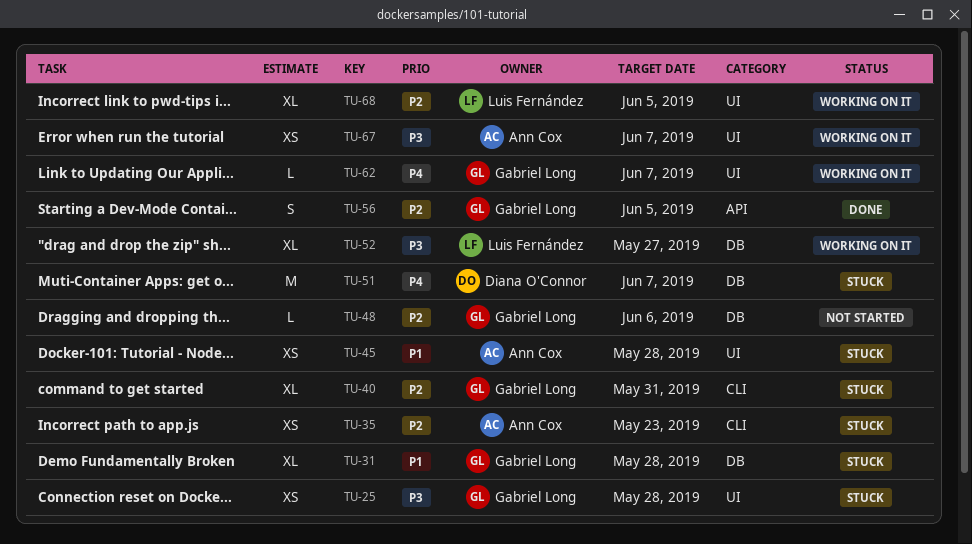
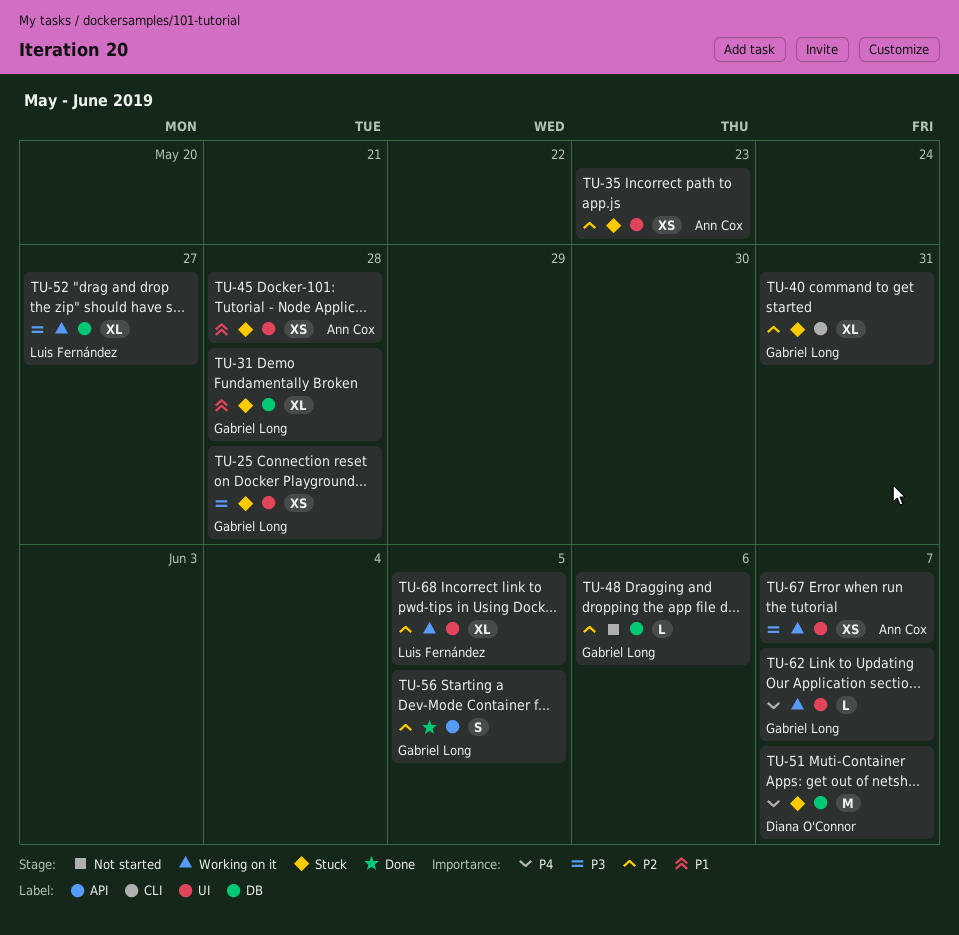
TU-35, label: CLI -> UI

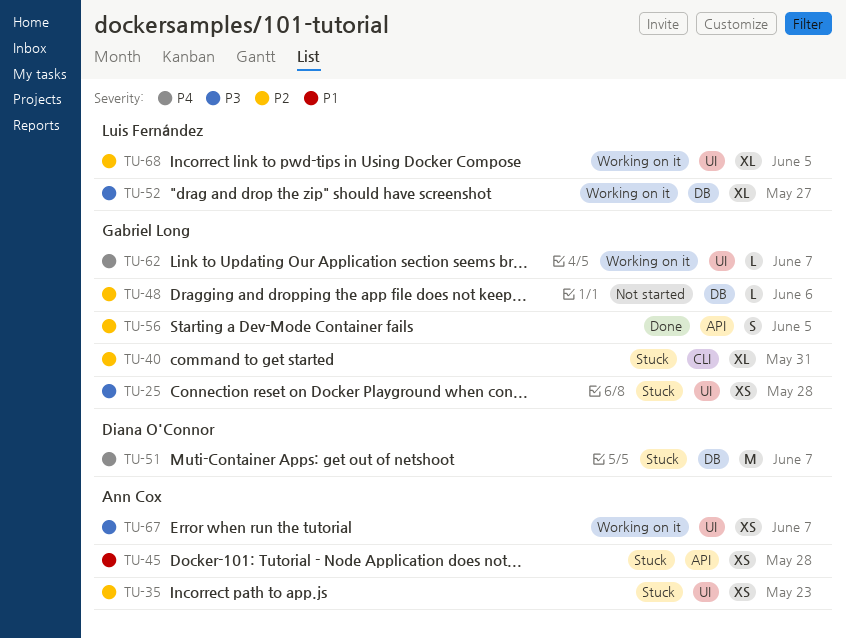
TU-31: present -> none
TU-45, label: UI -> API

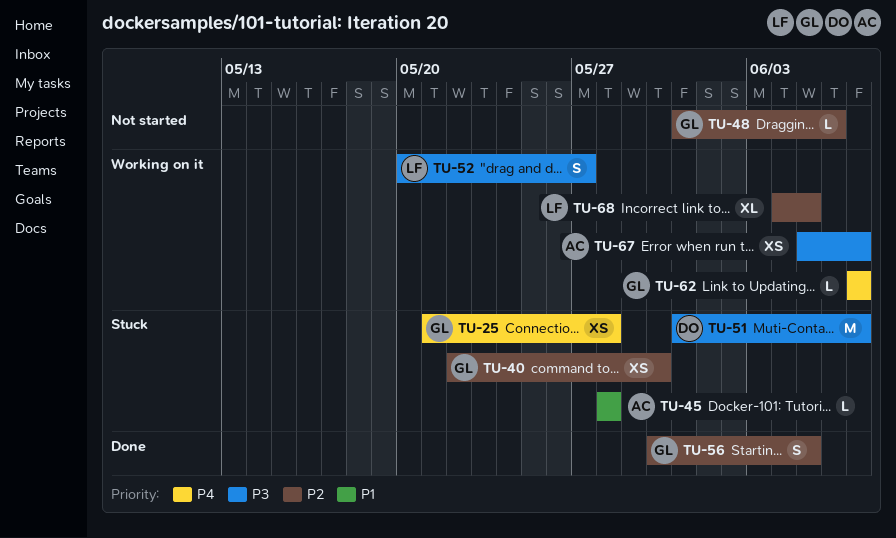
TU-25, priority: P3 -> P4
TU-35: present -> none
TU-40, estimate: XL -> XS
TU-40, due: May 31 -> May 30
TU-45, estimate: XS -> L
TU-51, priority: P4 -> P3
TU-52, estimate: XL -> S

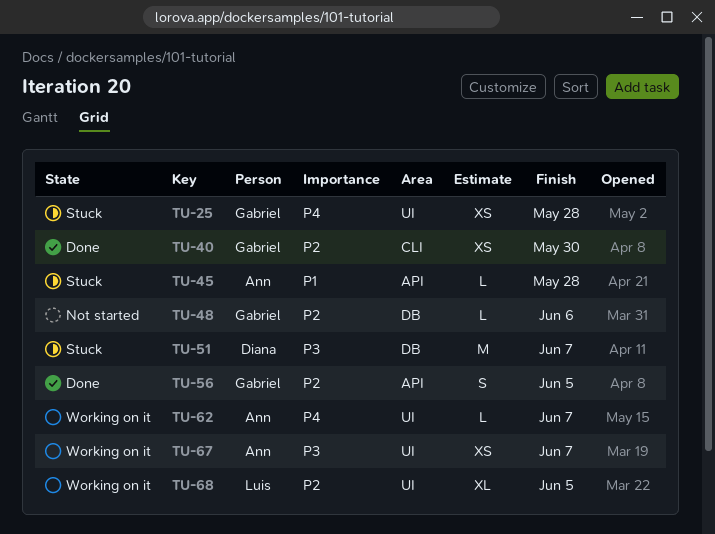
TU-40, status: Stuck -> Done
TU-52: present -> none
TU-62, owner: Gabriel -> Ann

